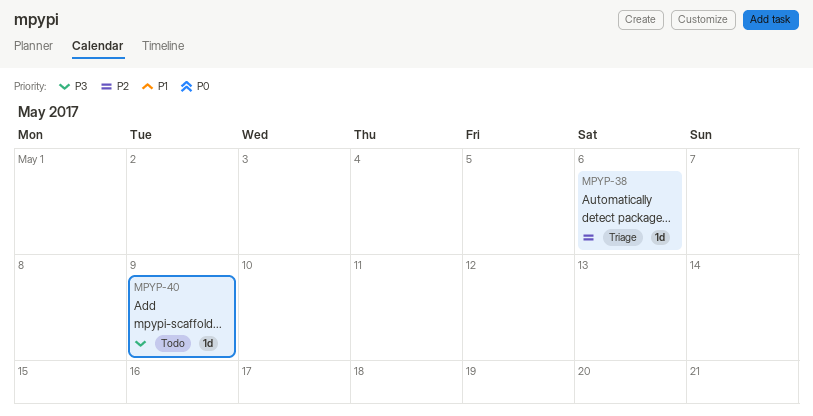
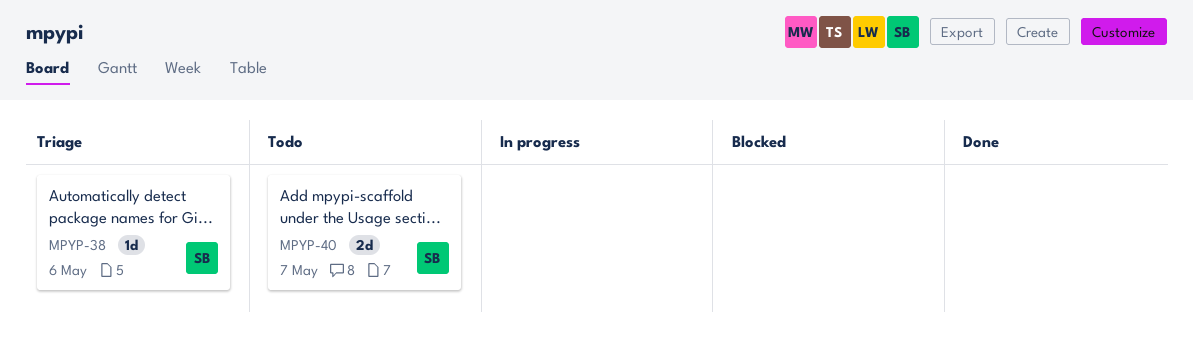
MPYP-40, estimate: 1d -> 2d
MPYP-40, due: May 9 -> May 7

